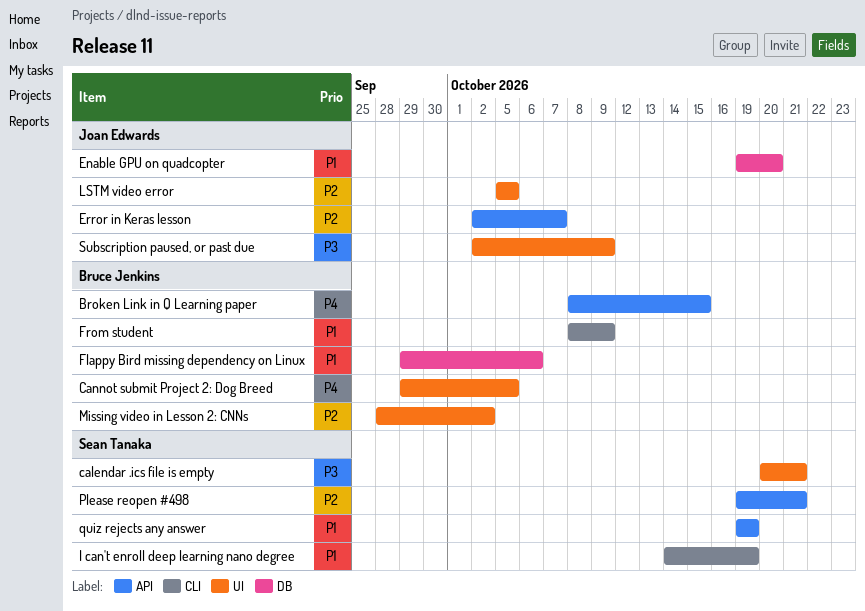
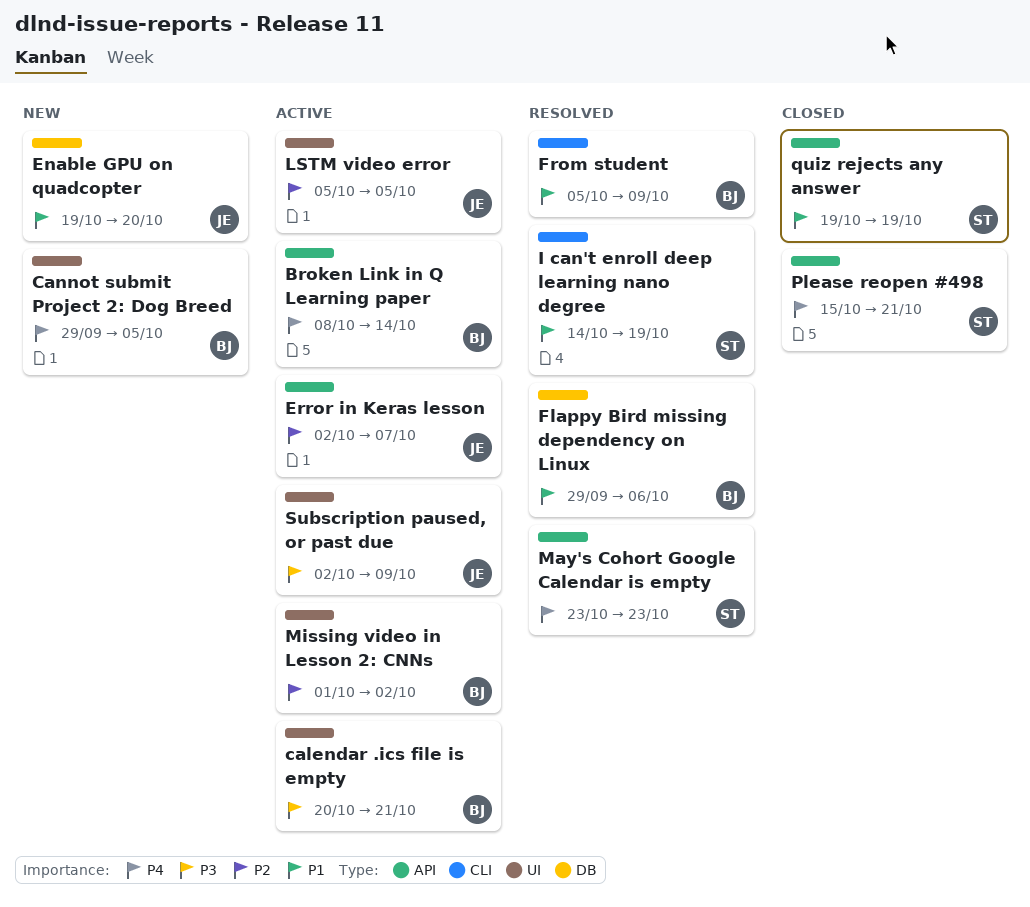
Broken Link in Q Learning paper, due: Oct 15 -> Oct 14
calendar .ics file is empty, owner: Sean Tanaka -> Bruce Jenkins
From student, start: Oct 8 -> Oct 5
May's Cohort Google Calendar is empty: none -> present
Missing video in Lesson 2: CNNs, start: Sep 28 -> Oct 1
Please reopen #498, priority: P2 -> P4
Please reopen #498, start: Oct 19 -> Oct 15

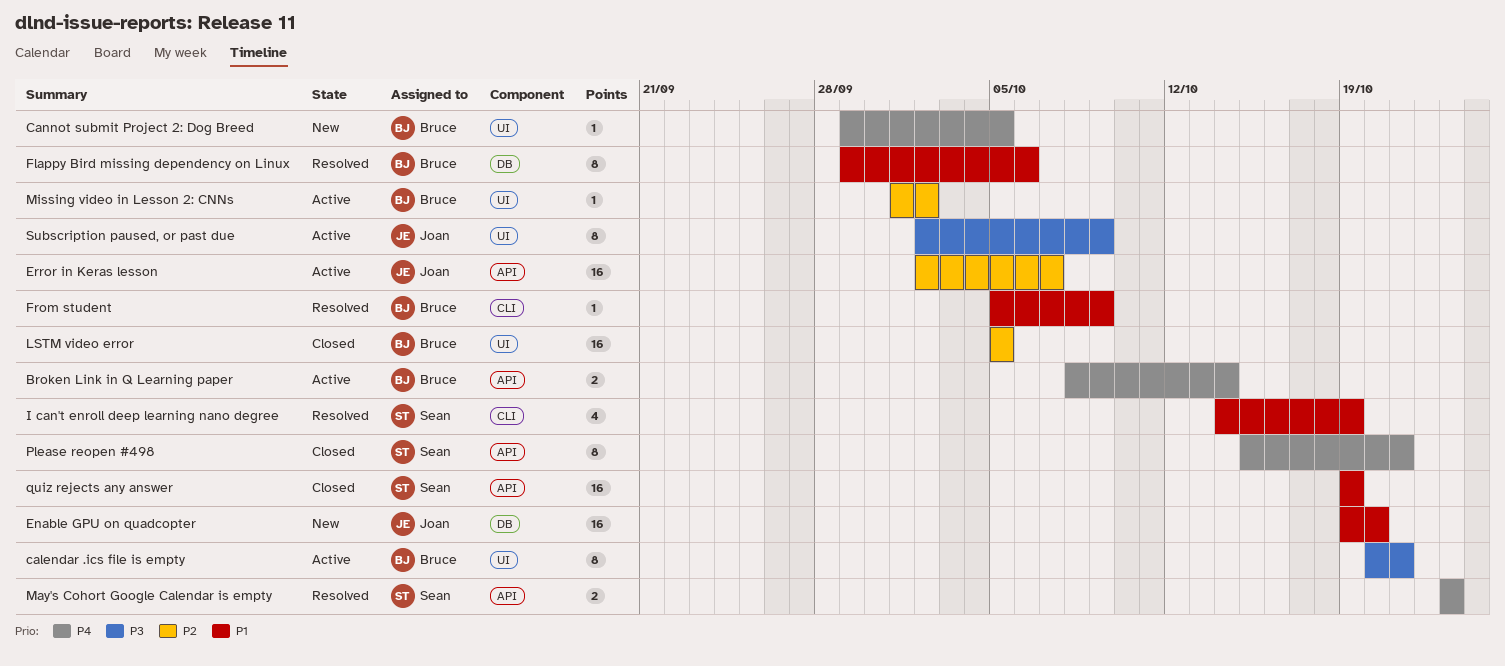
LSTM video error, status: Active -> Closed
LSTM video error, owner: Joan -> Bruce

